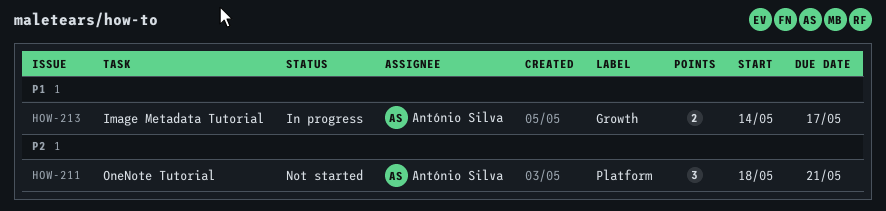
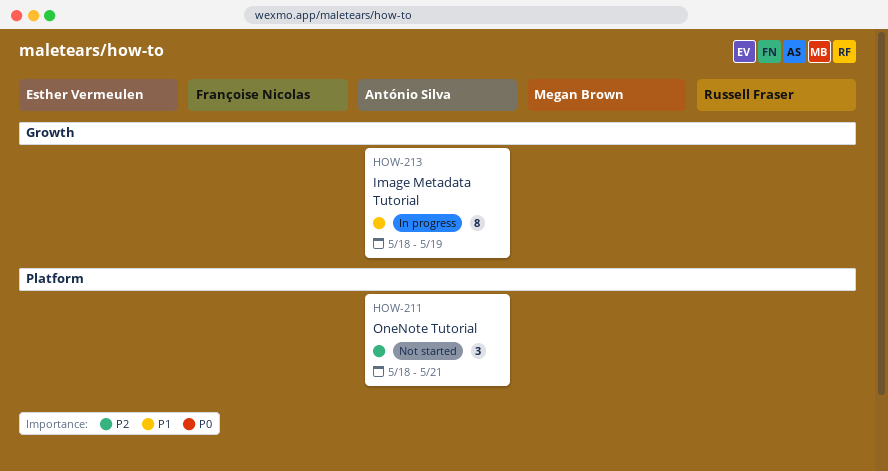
HOW-213, estimate: 2 -> 8
HOW-213, start: May 14 -> May 18
HOW-213, due: May 17 -> May 19

